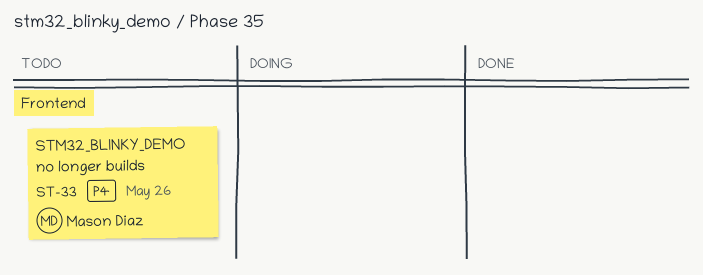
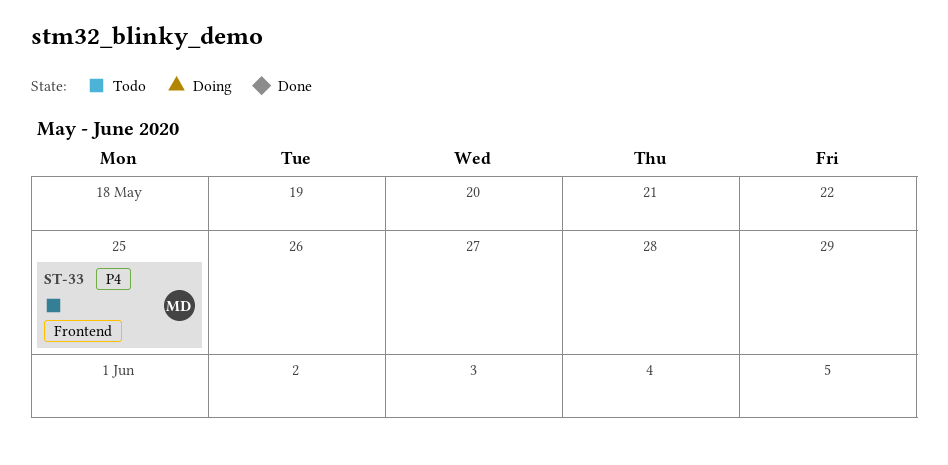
ST-33, due: May 26 -> May 25

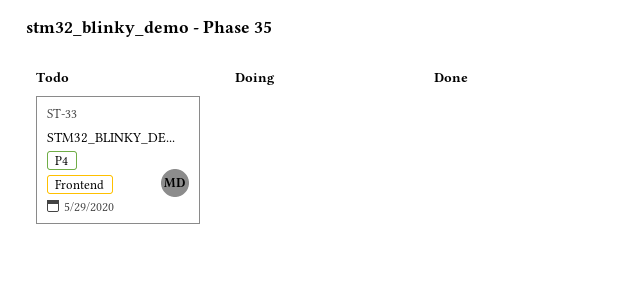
ST-33, due: May 25 -> May 29

